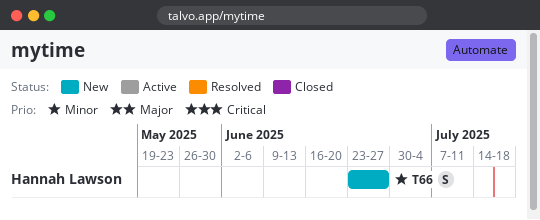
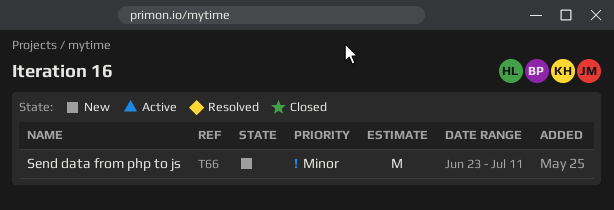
T66, estimate: S -> M
T66, due: Jun 27 -> Jul 11

